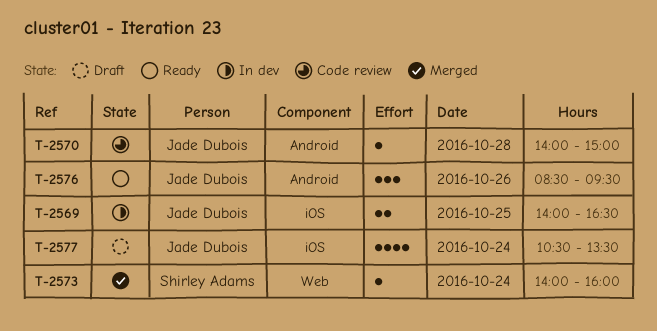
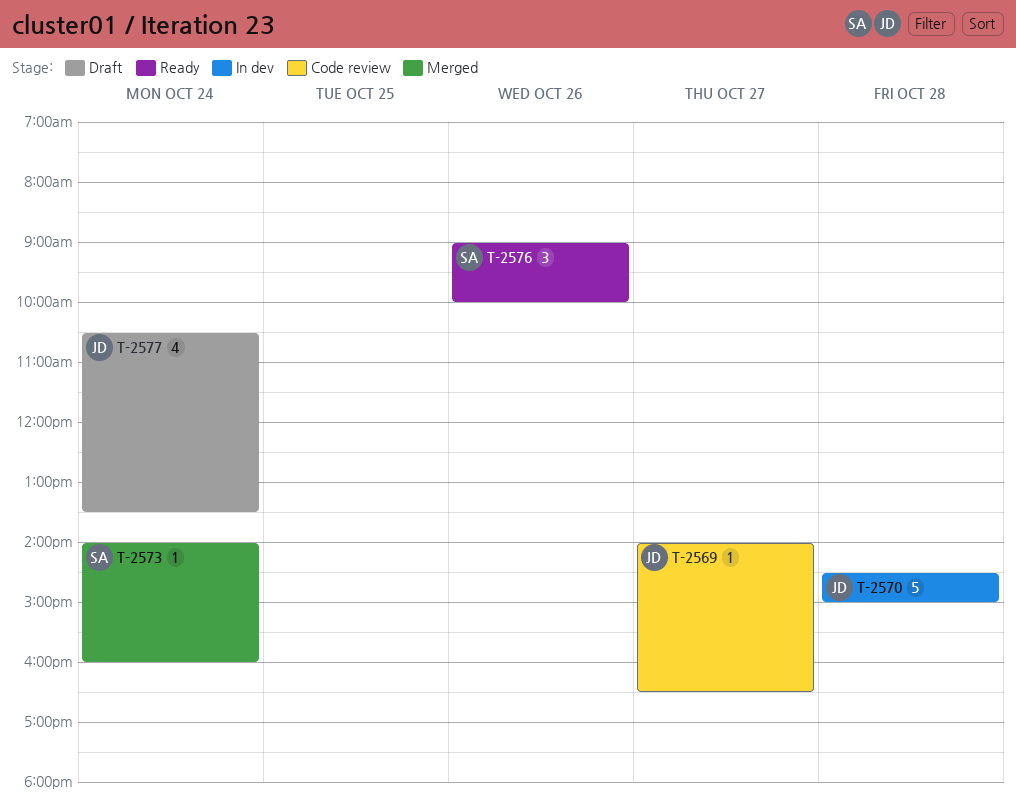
T-2569, status: In dev -> Code review
T-2569, estimate: 2 -> 1
T-2569, day: Oct 25 -> Oct 27
T-2570, status: Code review -> In dev
T-2570, estimate: 1 -> 5
T-2570, begins: 14:00 -> 14:30
T-2576, owner: Jade Dubois -> Shirley Adams
T-2576, begins: 08:30 -> 09:00
T-2576, ends: 09:30 -> 10:00

